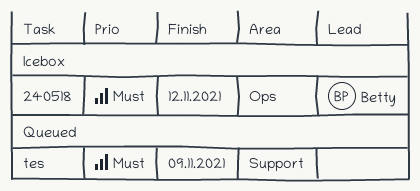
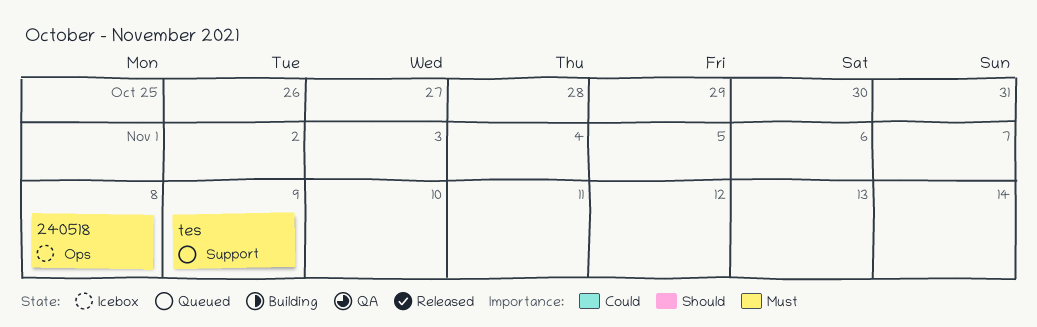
240518, due: Nov 12 -> Nov 8

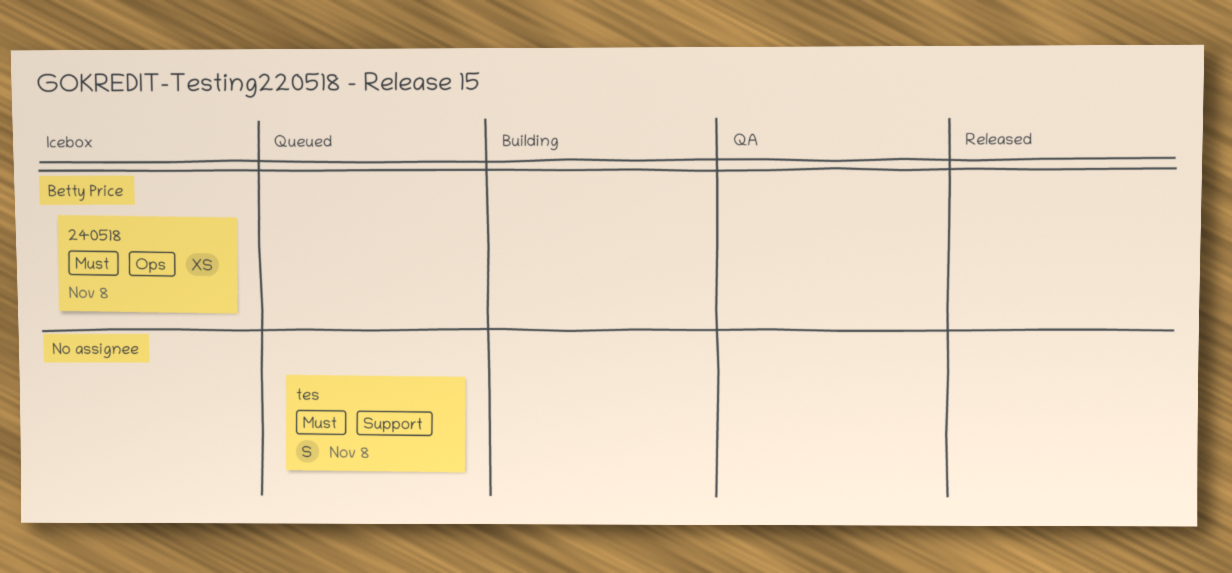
tes, due: Nov 9 -> Nov 8

